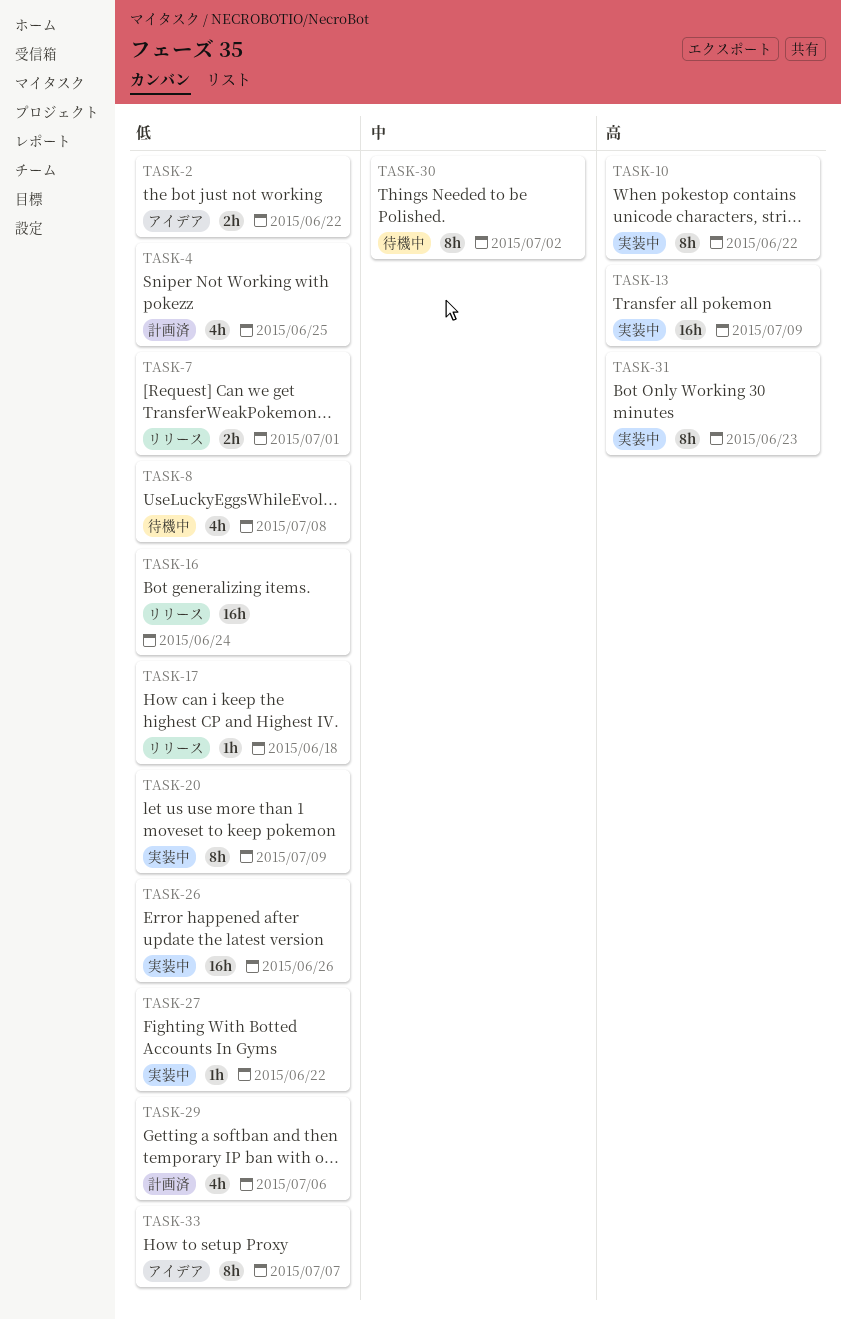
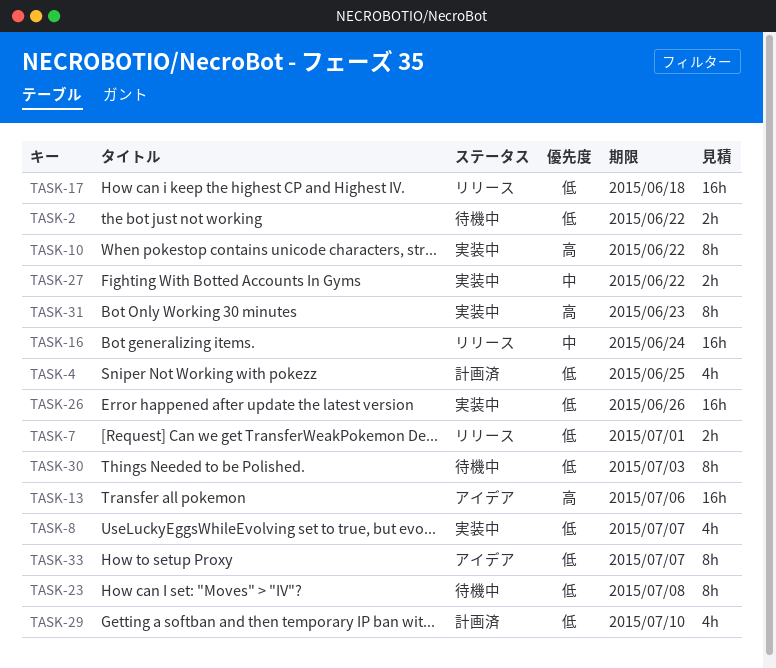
TASK-2, status: アイデア -> 待機中
TASK-8, status: 待機中 -> 実装中
TASK-8, due: Jul 8 -> Jul 7
TASK-13, status: 実装中 -> アイデア
TASK-13, due: Jul 9 -> Jul 6
TASK-16, priority: 低 -> 中
TASK-17, estimate: 1h -> 16h
TASK-20: present -> none
TASK-23: none -> present
TASK-27, priority: 低 -> 中
TASK-27, estimate: 1h -> 2h
TASK-29, due: Jul 6 -> Jul 10
TASK-30, priority: 中 -> 低
TASK-30, due: Jul 2 -> Jul 3

